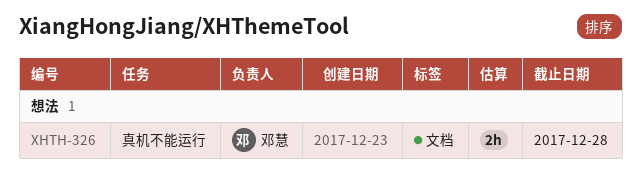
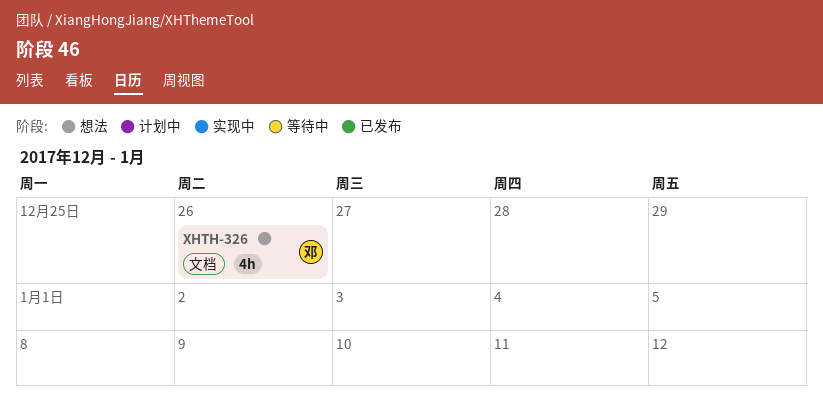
XHTH-326, estimate: 2h -> 4h
XHTH-326, due: Dec 28 -> Dec 26

